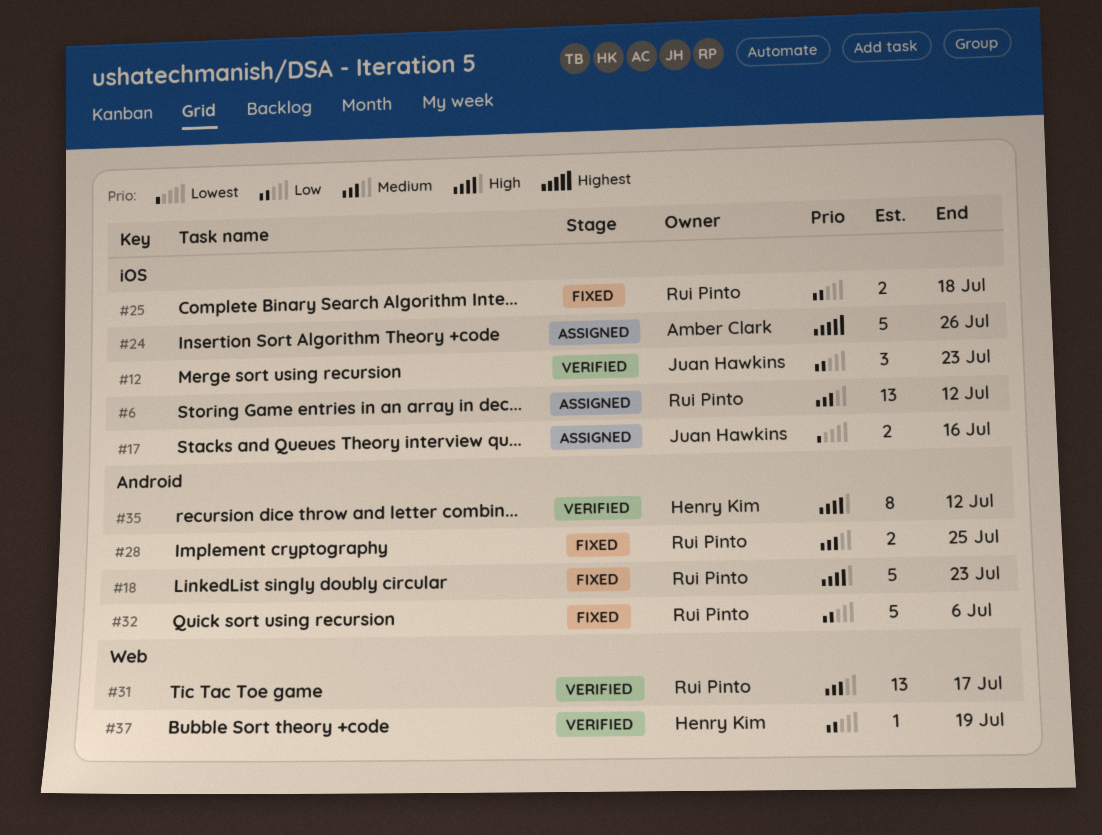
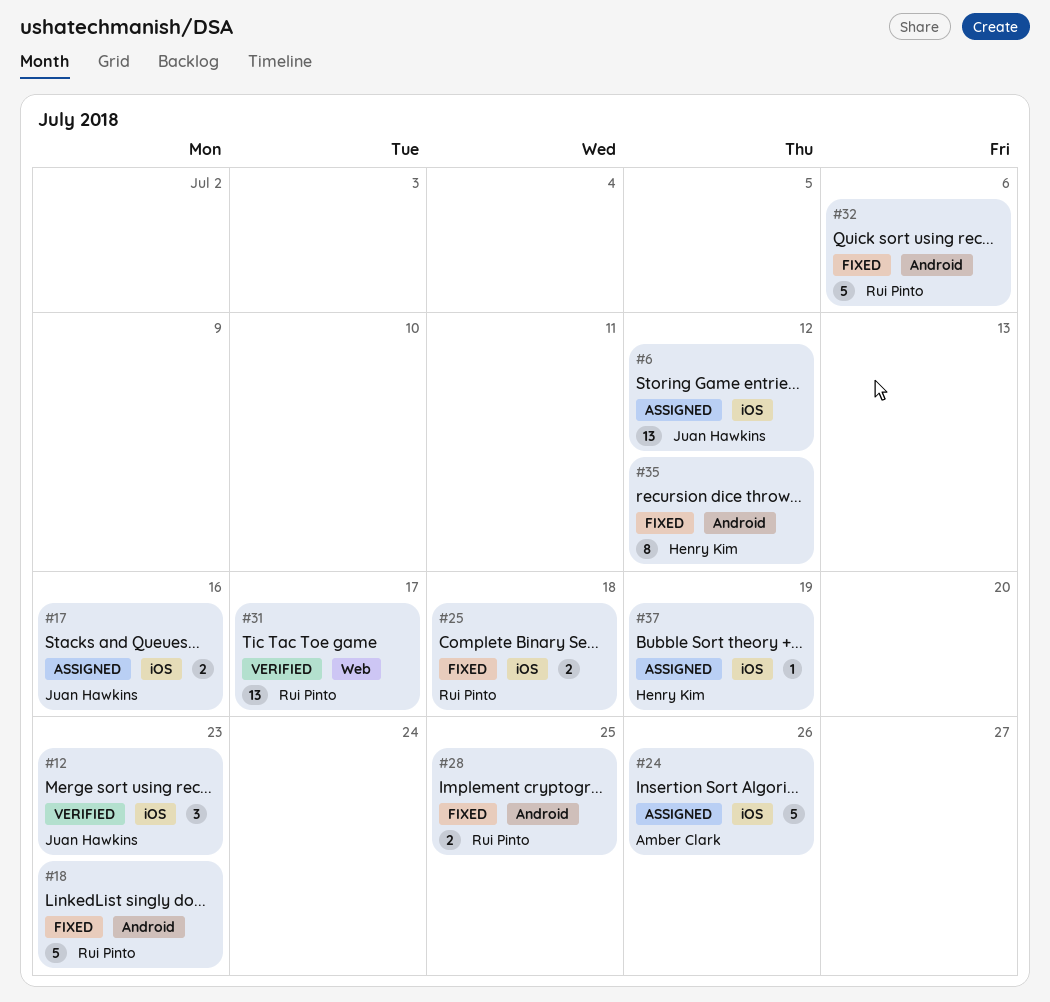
#6, owner: Rui Pinto -> Juan Hawkins
#35, status: Verified -> Fixed
#37, status: Verified -> Assigned
#37, label: Web -> iOS

